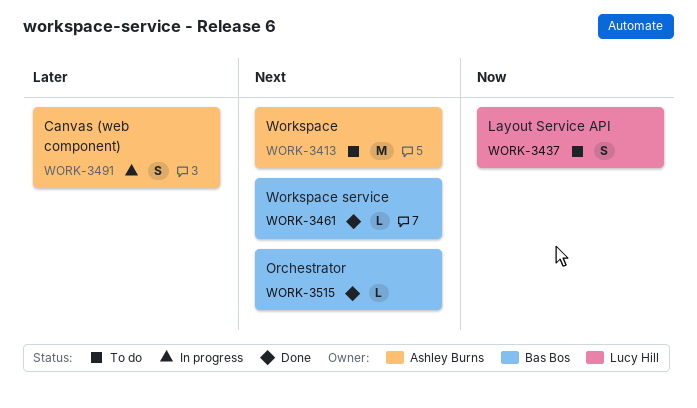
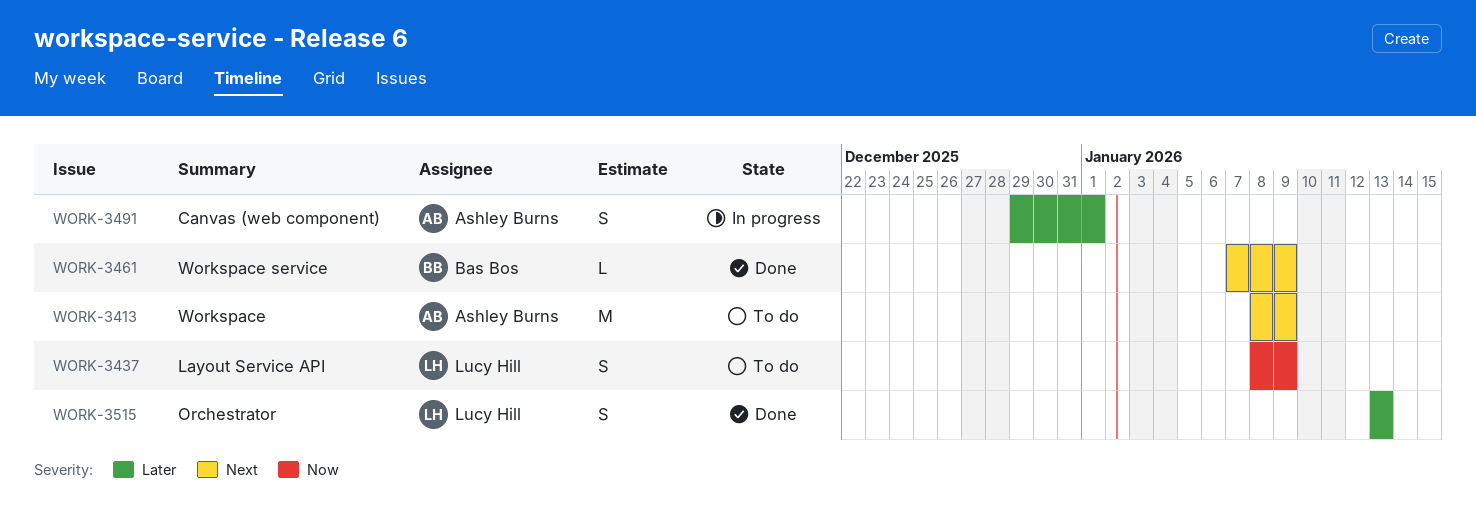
WORK-3515, owner: Bas Bos -> Lucy Hill
WORK-3515, priority: Next -> Later
WORK-3515, estimate: L -> S

